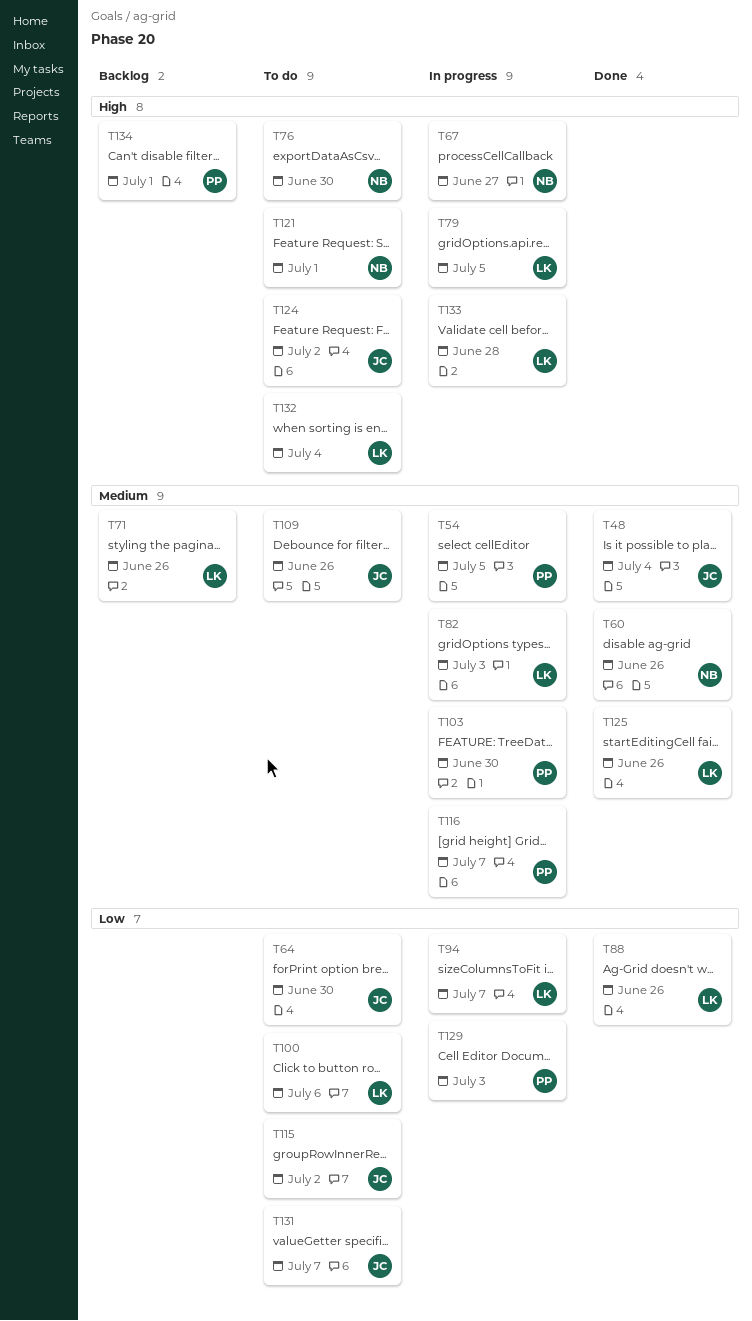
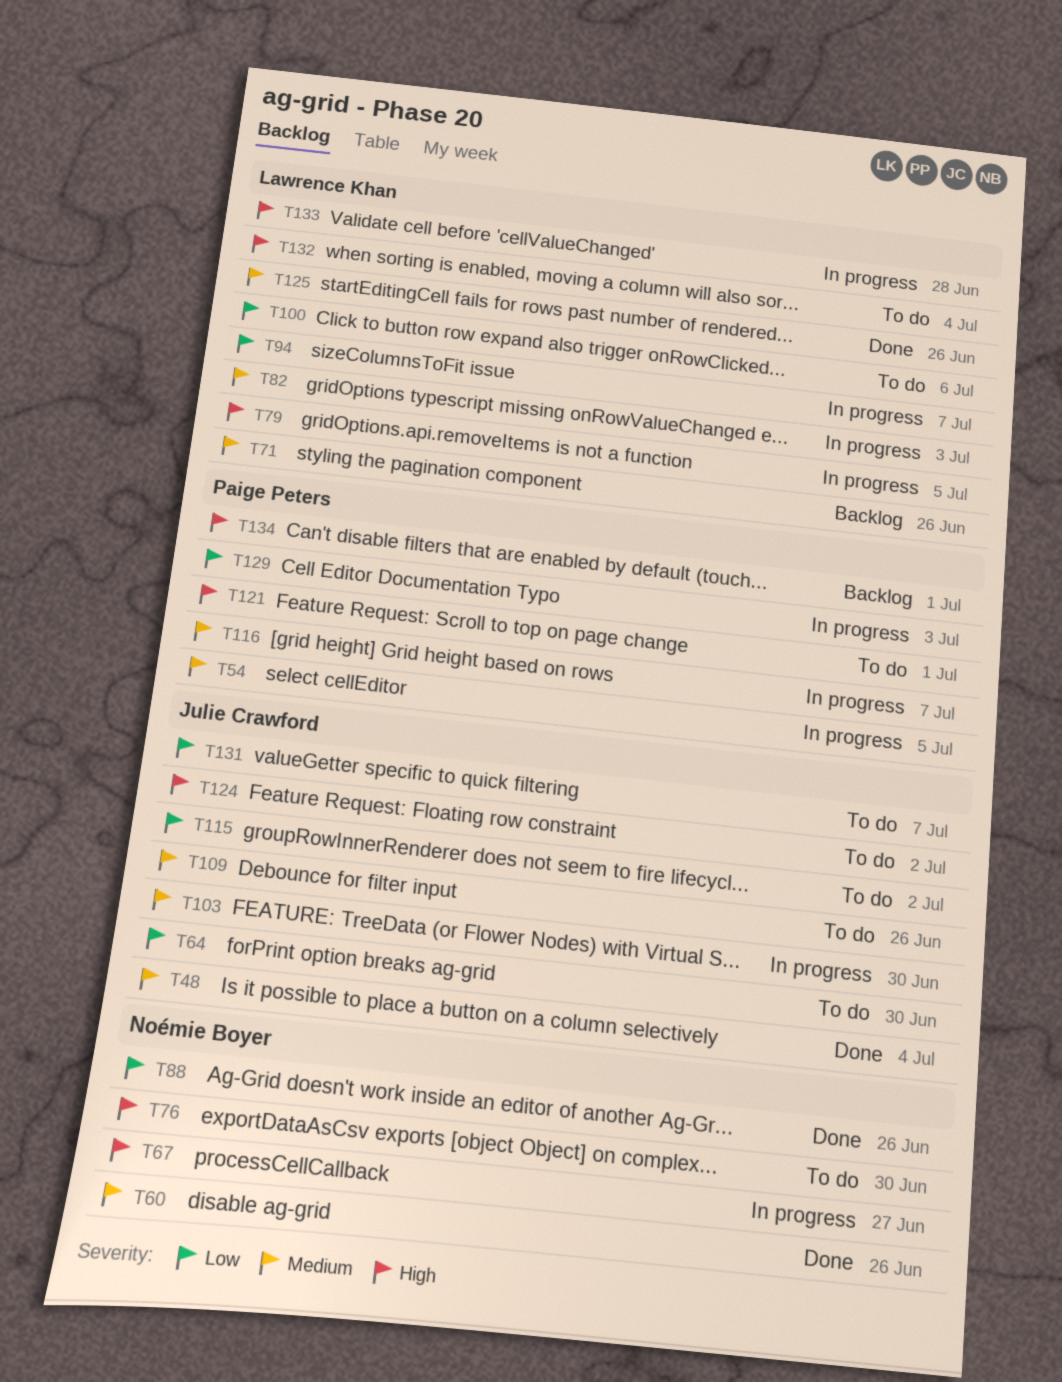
T88, owner: Lawrence Khan -> Noémie Boyer
T103, owner: Paige Peters -> Julie Crawford
T121, owner: Noémie Boyer -> Paige Peters

